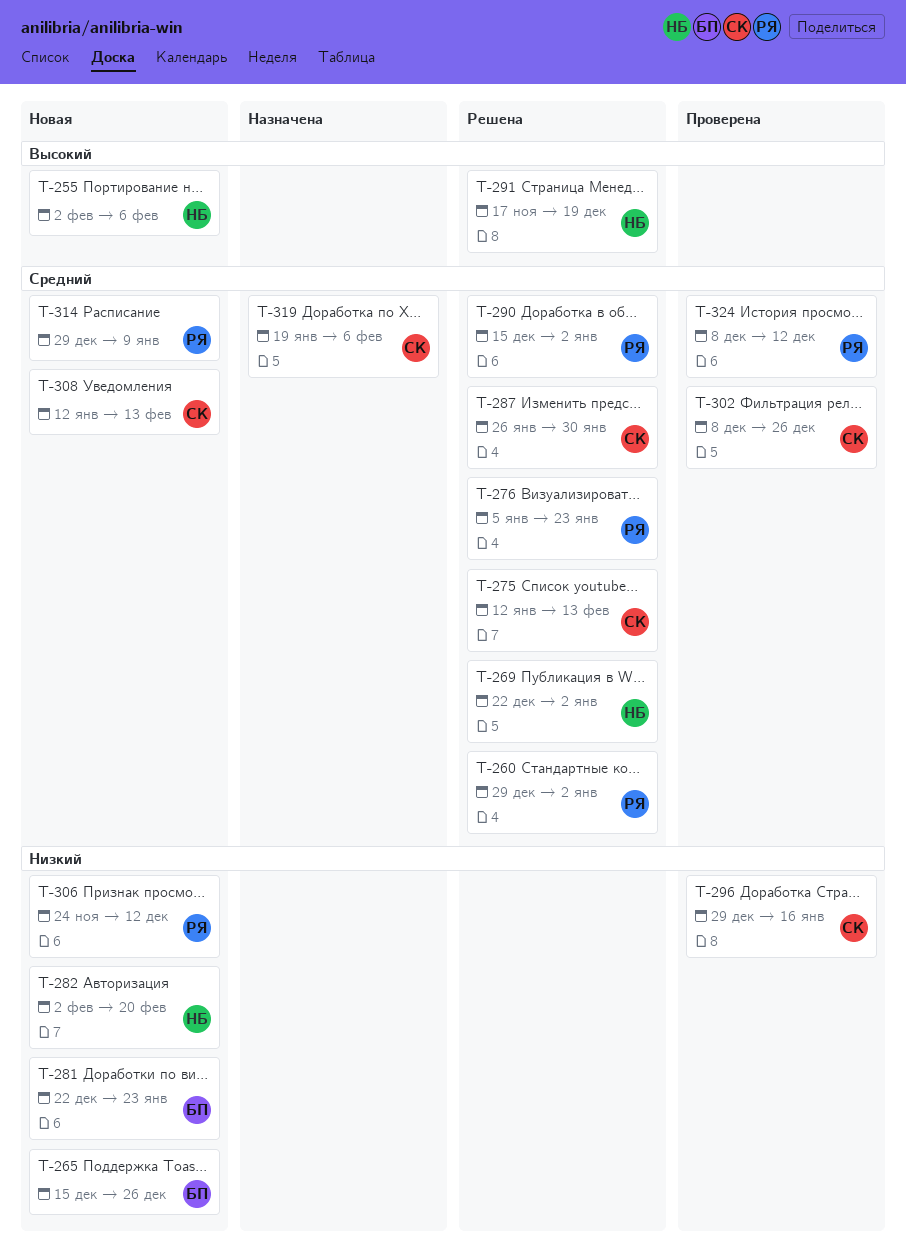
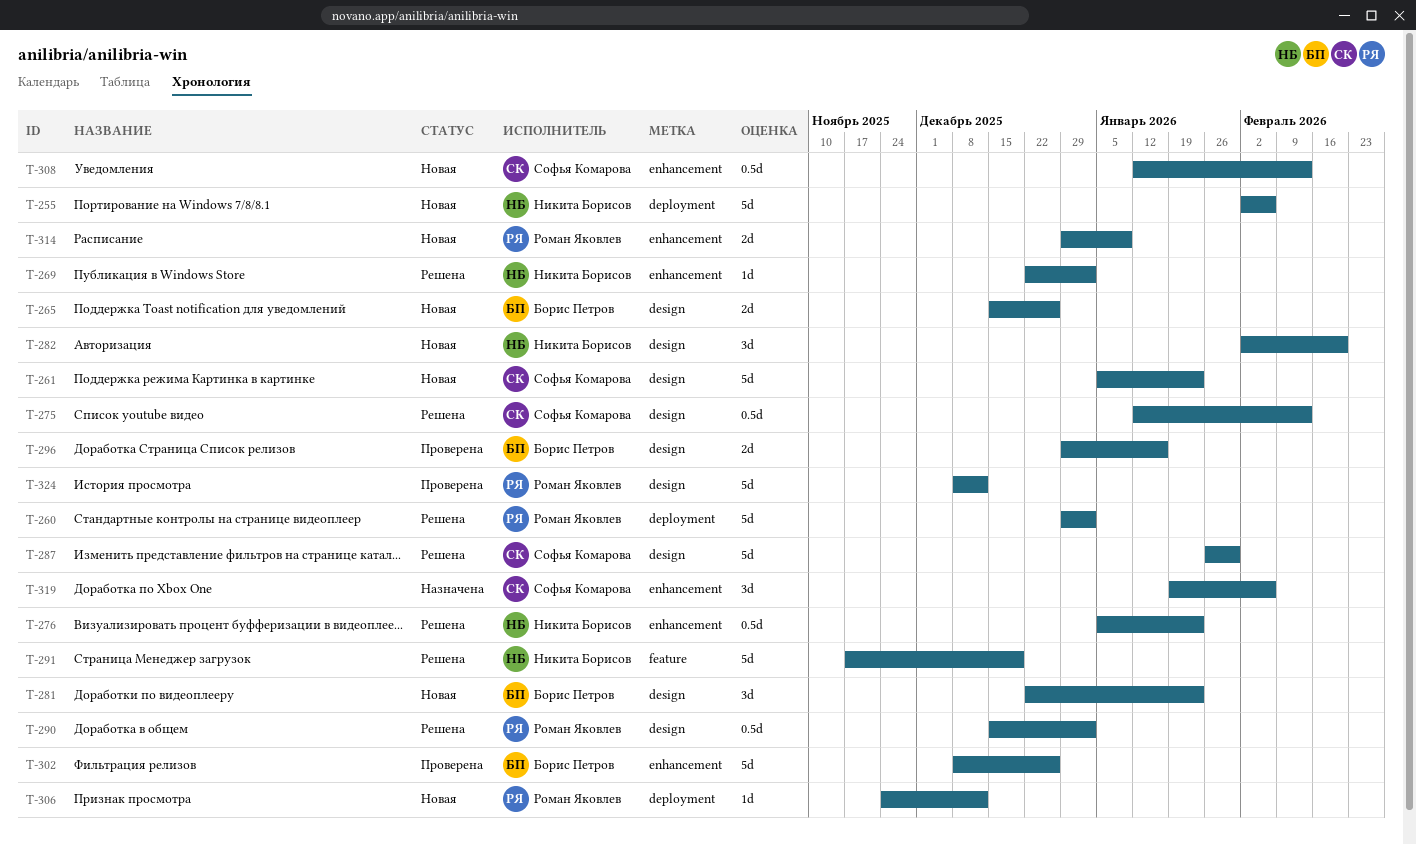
T-261: none -> present
T-276, owner: Роман Яковлев -> Никита Борисов
T-296, owner: Софья Комарова -> Борис Петров
T-302, owner: Софья Комарова -> Борис Петров

